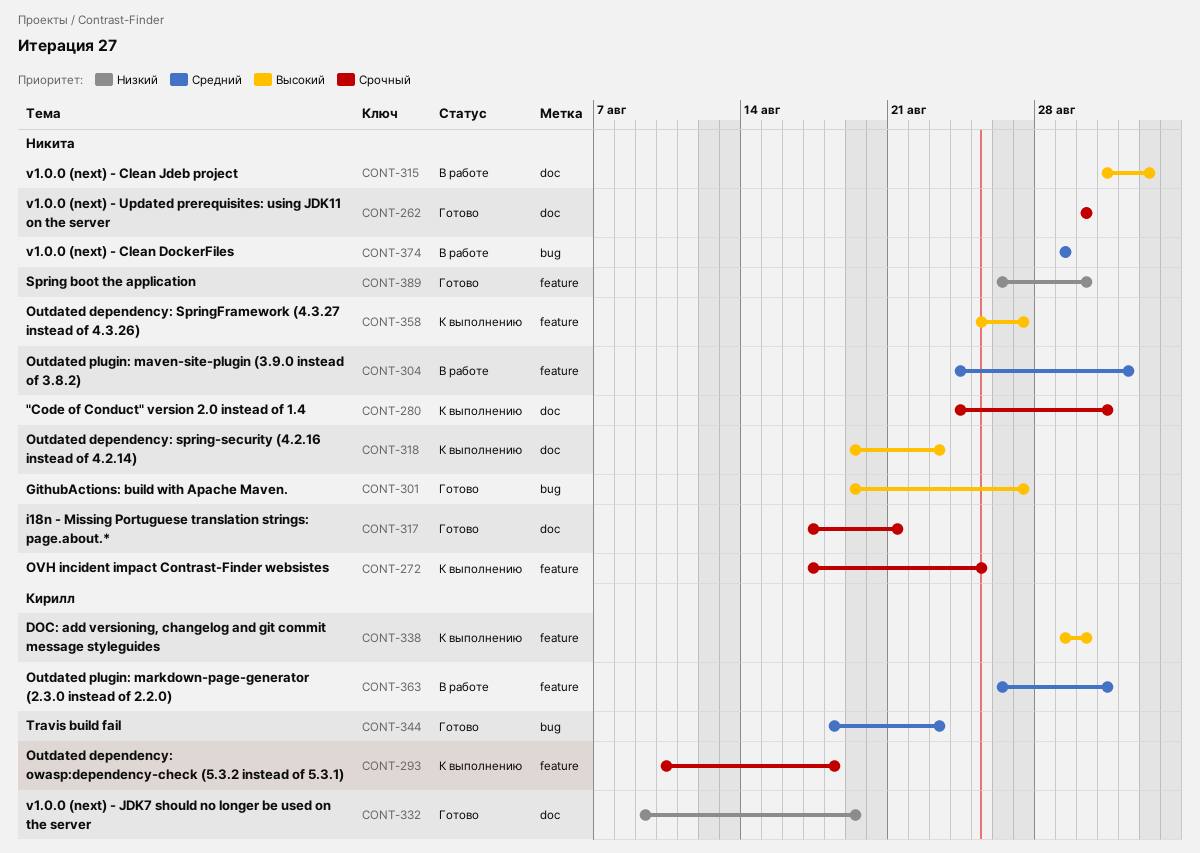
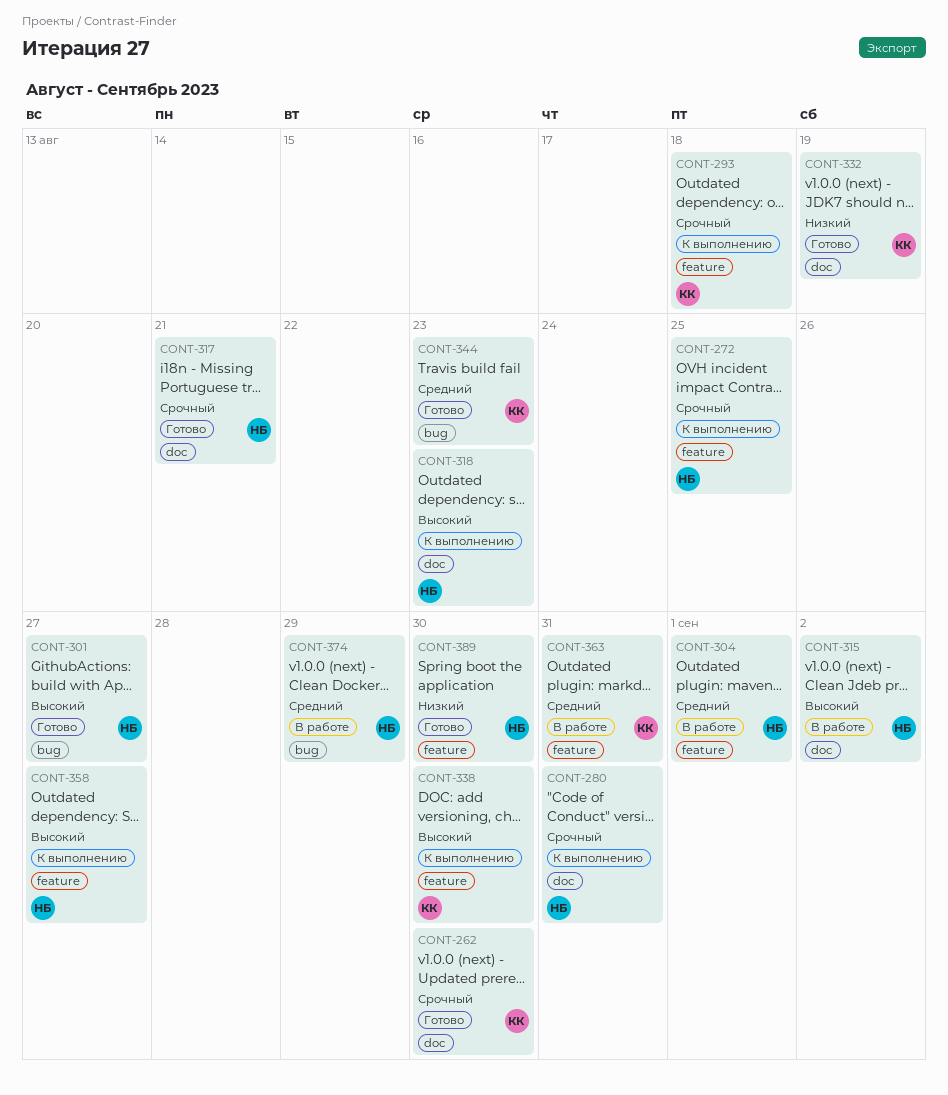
CONT-262, owner: Никита -> Кирилл

